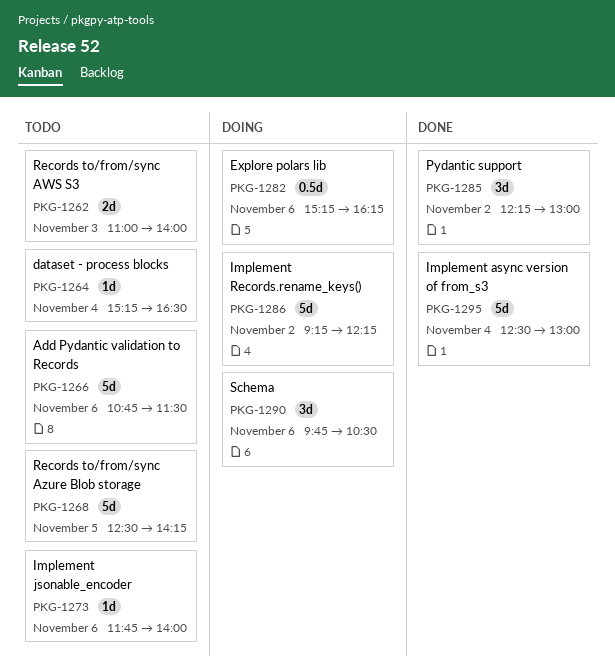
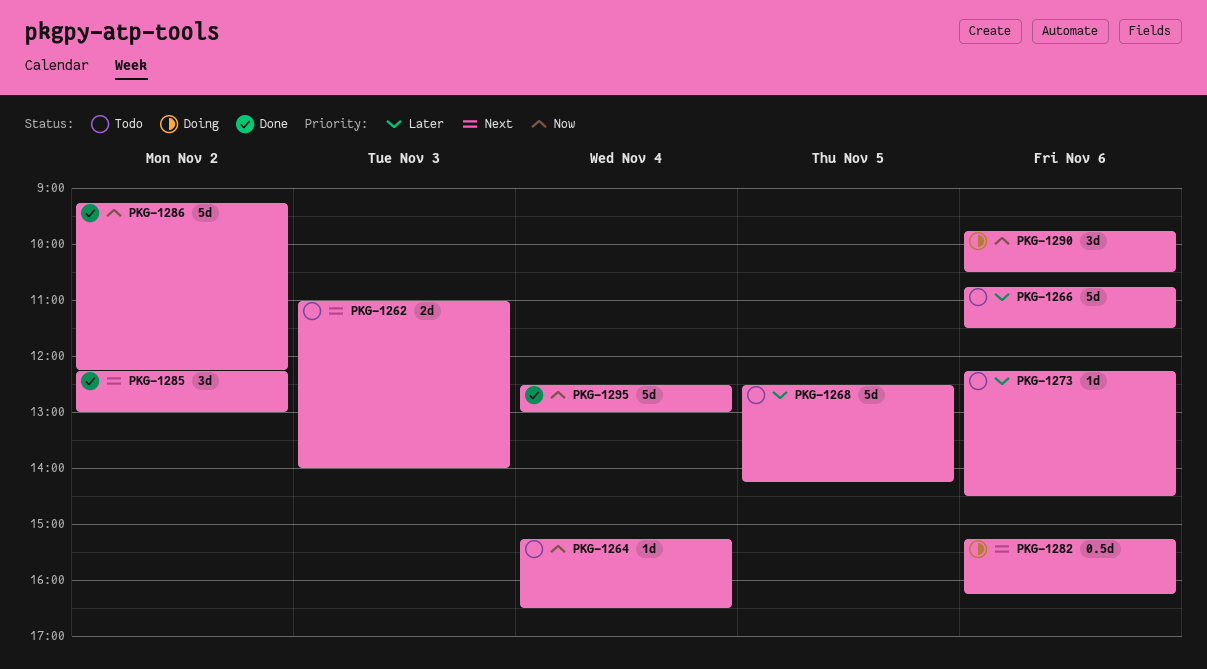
PKG-1273, begins: 11:45 -> 12:15
PKG-1273, ends: 14:00 -> 14:30
PKG-1286, status: Doing -> Done

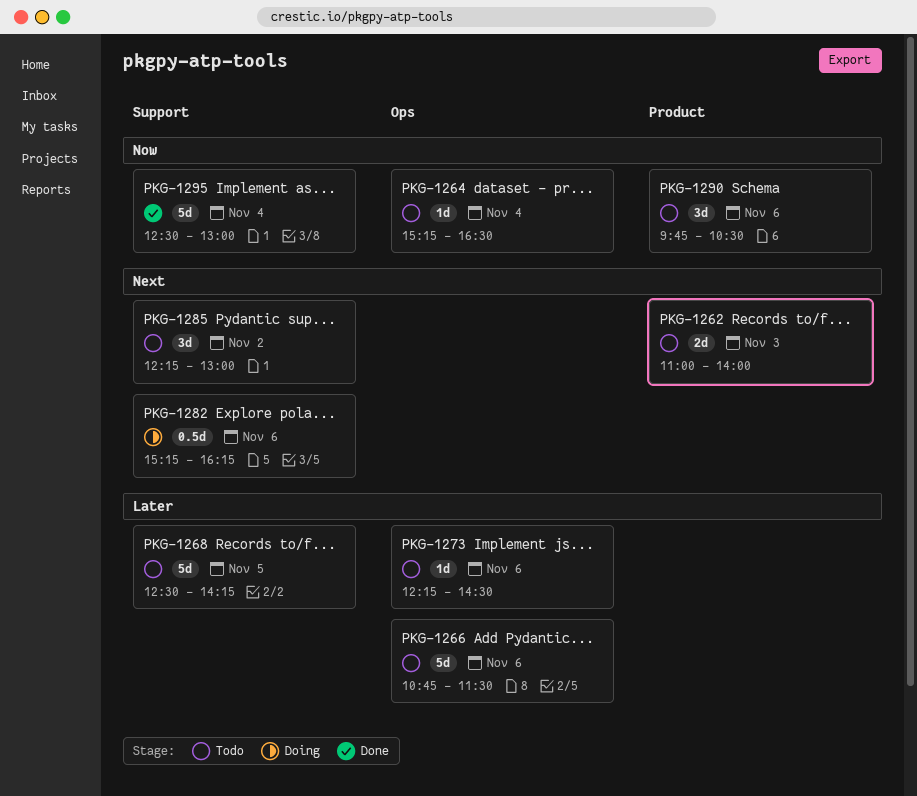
PKG-1285, status: Done -> Todo
PKG-1286: present -> none
PKG-1290, status: Doing -> Todo

